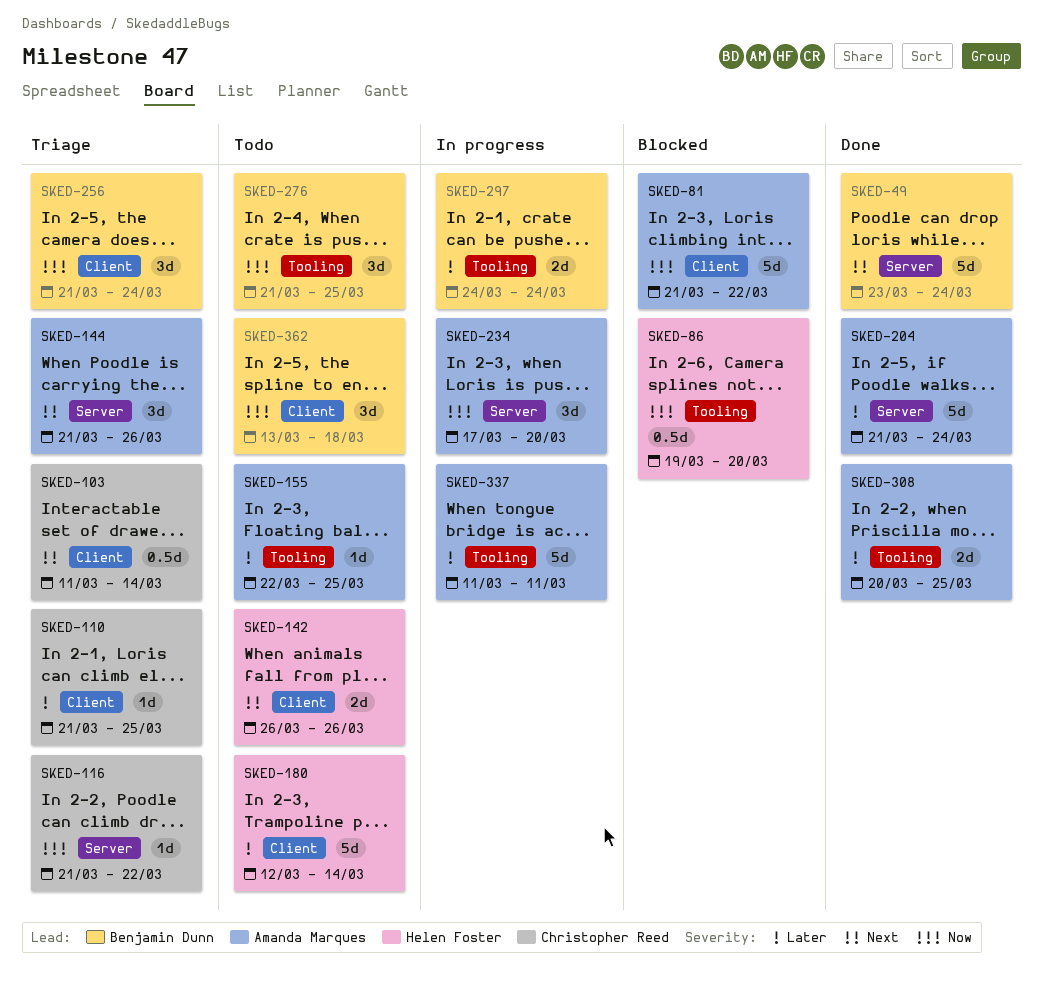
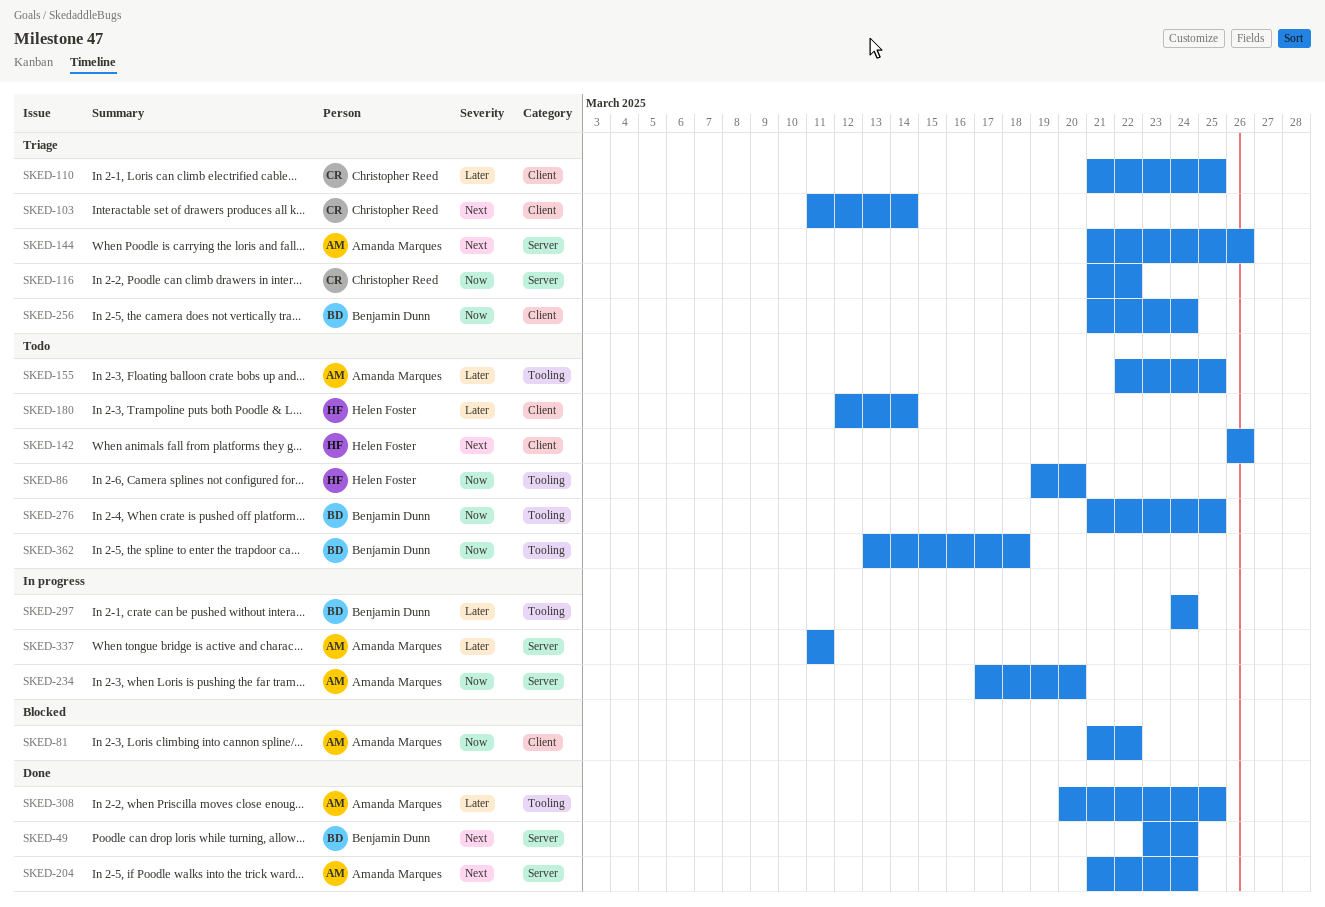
SKED-86, status: Blocked -> Todo
SKED-204, priority: Later -> Next
SKED-337, label: Tooling -> Server
SKED-362, label: Client -> Tooling

